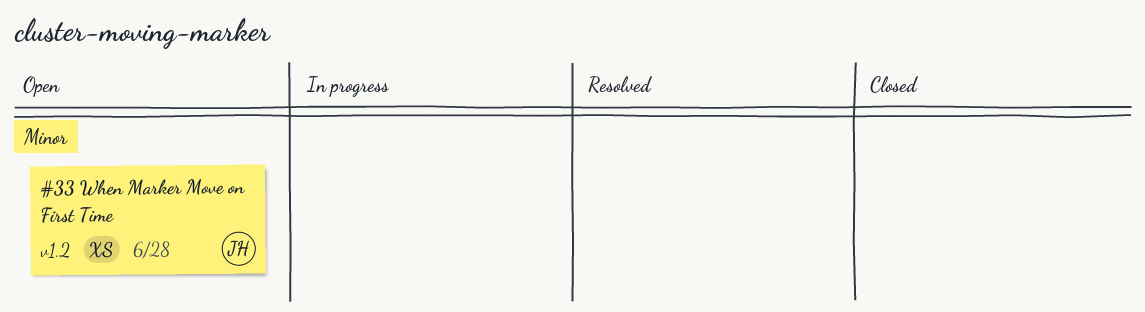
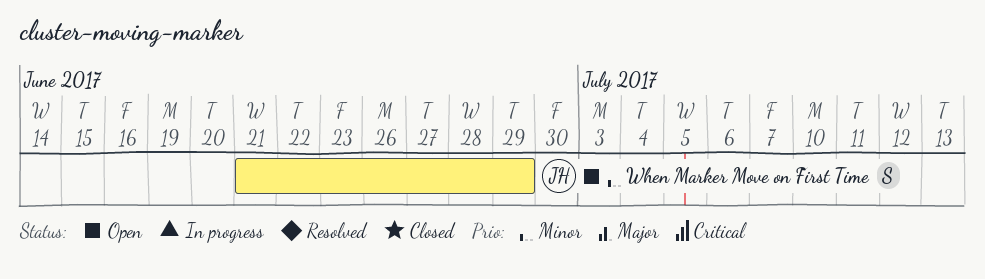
When Marker Move on First Time, estimate: XS -> S
When Marker Move on First Time, due: Jun 28 -> Jun 29

